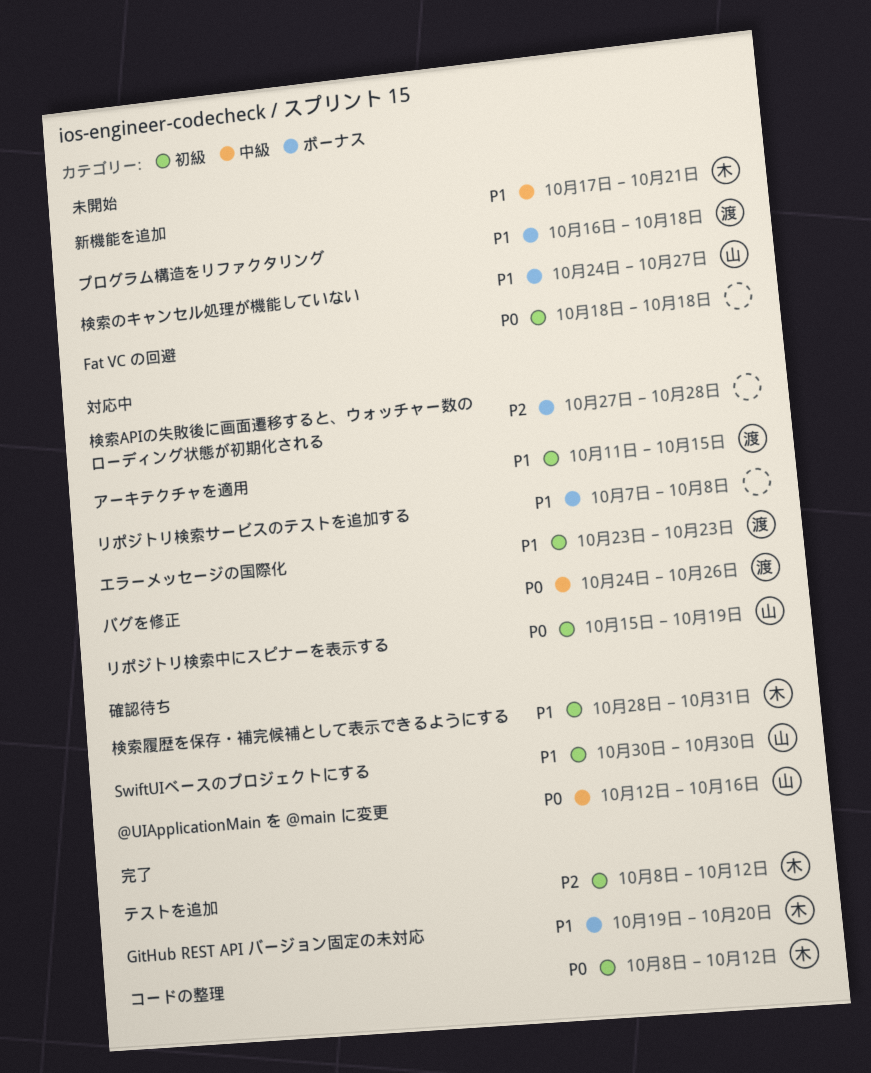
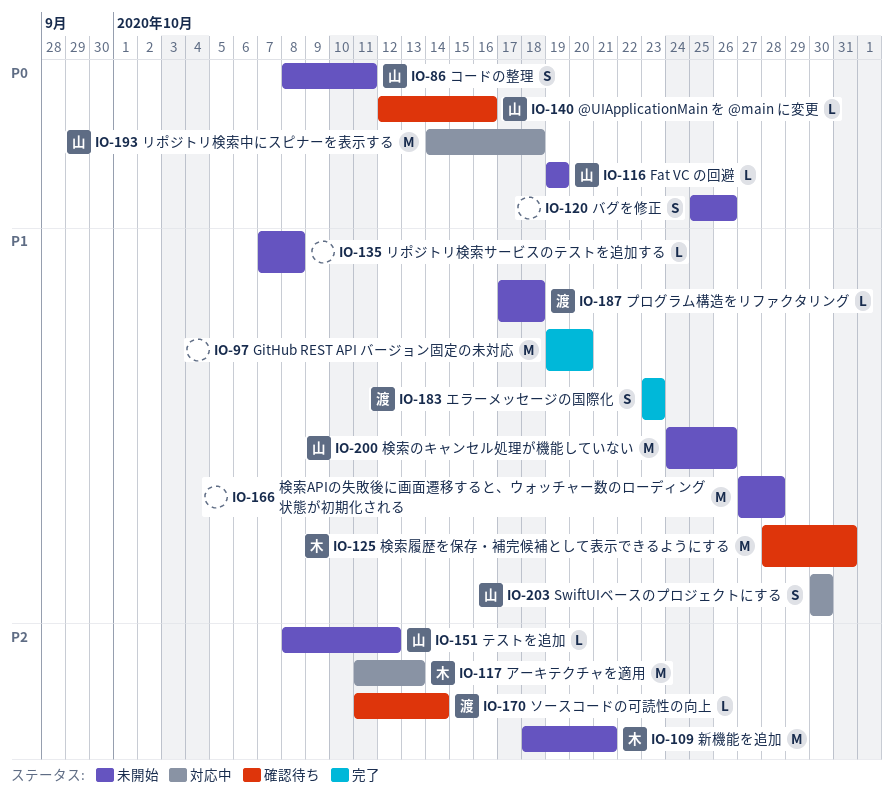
Fat VC の回避, owner: none -> 山
Fat VC の回避, start: Oct 18 -> Oct 19
Fat VC の回避, due: Oct 18 -> Oct 19
GitHub REST API バージョン固定の未対応, owner: 木 -> none
SwiftUIベースのプロジェクトにする, status: 確認待ち -> 対応中
アーキテクチャを適用, owner: 渡 -> 木
アーキテクチャを適用, priority: P1 -> P2
アーキテクチャを適用, due: Oct 15 -> Oct 13
エラーメッセージの国際化, status: 対応中 -> 完了
コードの整理, status: 完了 -> 未開始
コードの整理, owner: 木 -> 山
コードの整理, due: Oct 12 -> Oct 11
ソースコードの可読性の向上: none -> present
テストを追加, status: 完了 -> 未開始
テストを追加, owner: 木 -> 山
バグを修正, status: 対応中 -> 未開始
バグを修正, owner: 渡 -> none
バグを修正, start: Oct 24 -> Oct 25
プログラム構造をリファクタリング, start: Oct 16 -> Oct 17
リポジトリ検索サービスのテストを追加する, status: 対応中 -> 未開始
リポジトリ検索中にスピナーを表示する, start: Oct 15 -> Oct 14
リポジトリ検索中にスピナーを表示する, due: Oct 19 -> Oct 18
新機能を追加, priority: P1 -> P2
新機能を追加, start: Oct 17 -> Oct 18
検索APIの失敗後に画面遷移すると、ウォッチャー数のローディング状態が初期化される, status: 対応中 -> 未開始
検索APIの失敗後に画面遷移すると、ウォッチャー数のローディング状態が初期化される, priority: P2 -> P1
検索のキャンセル処理が機能していない, due: Oct 27 -> Oct 26

